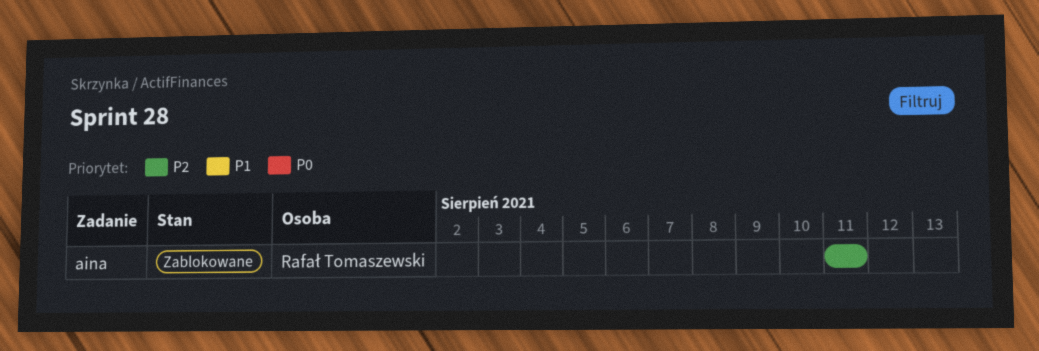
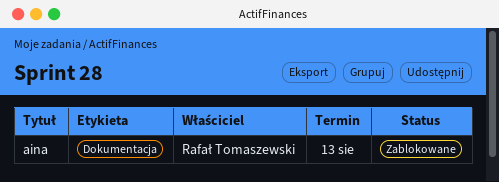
aina, due: Aug 11 -> Aug 13

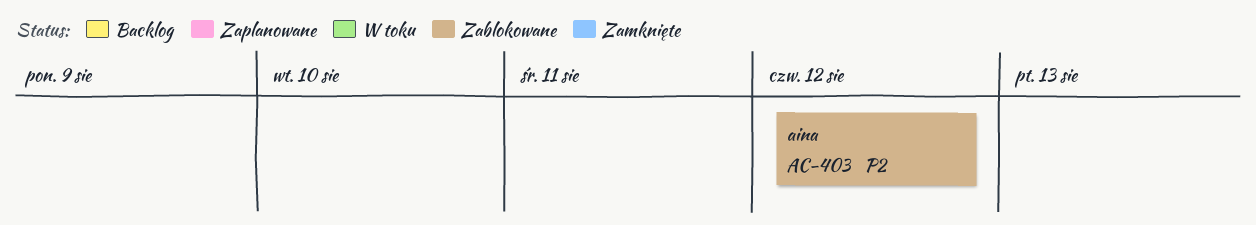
aina, due: Aug 13 -> Aug 12

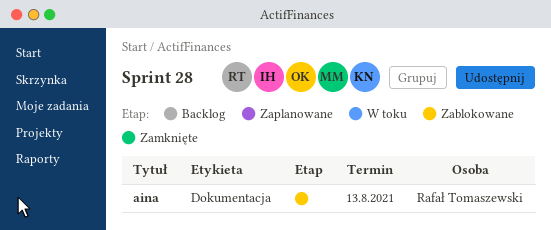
aina, due: Aug 12 -> Aug 13

